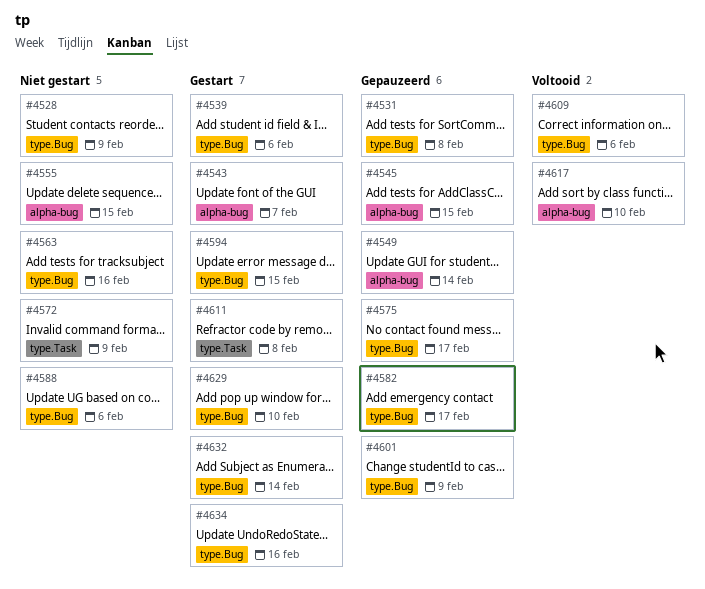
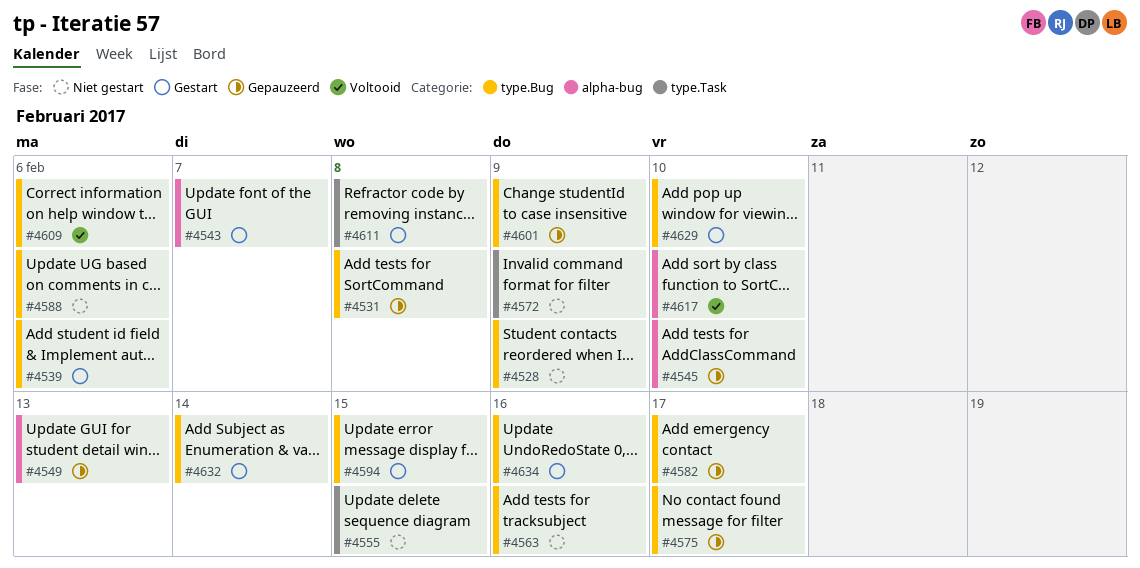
#4545, due: Feb 15 -> Feb 10
#4549, due: Feb 14 -> Feb 13
#4555, label: alpha-bug -> type.Task

